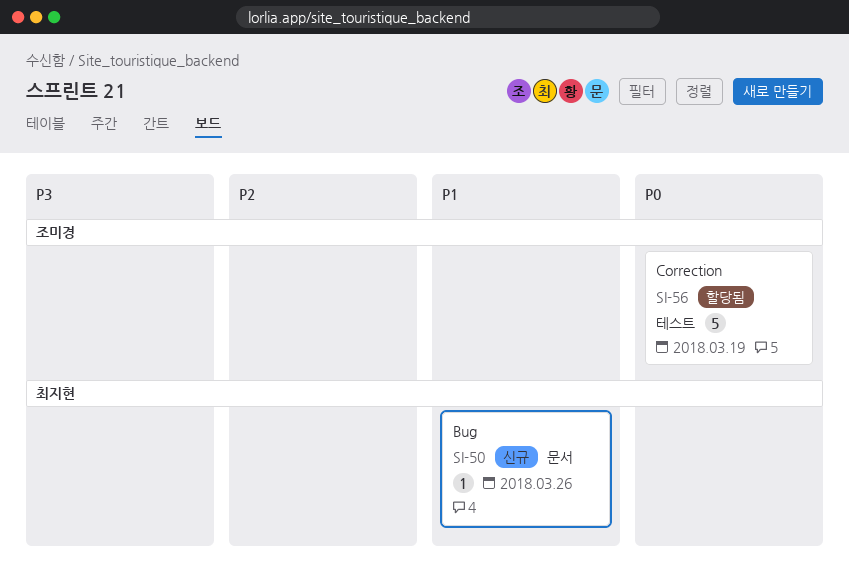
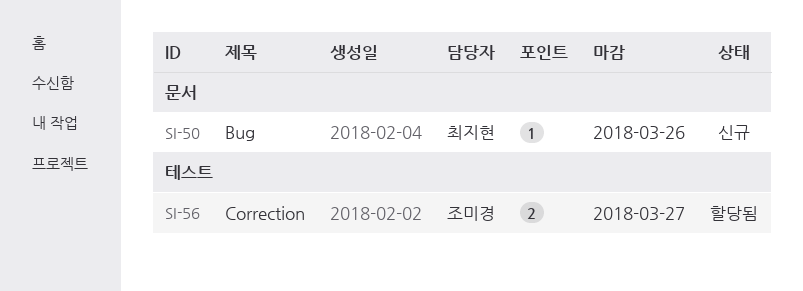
SI-56, estimate: 5 -> 2
SI-56, due: Mar 19 -> Mar 27

